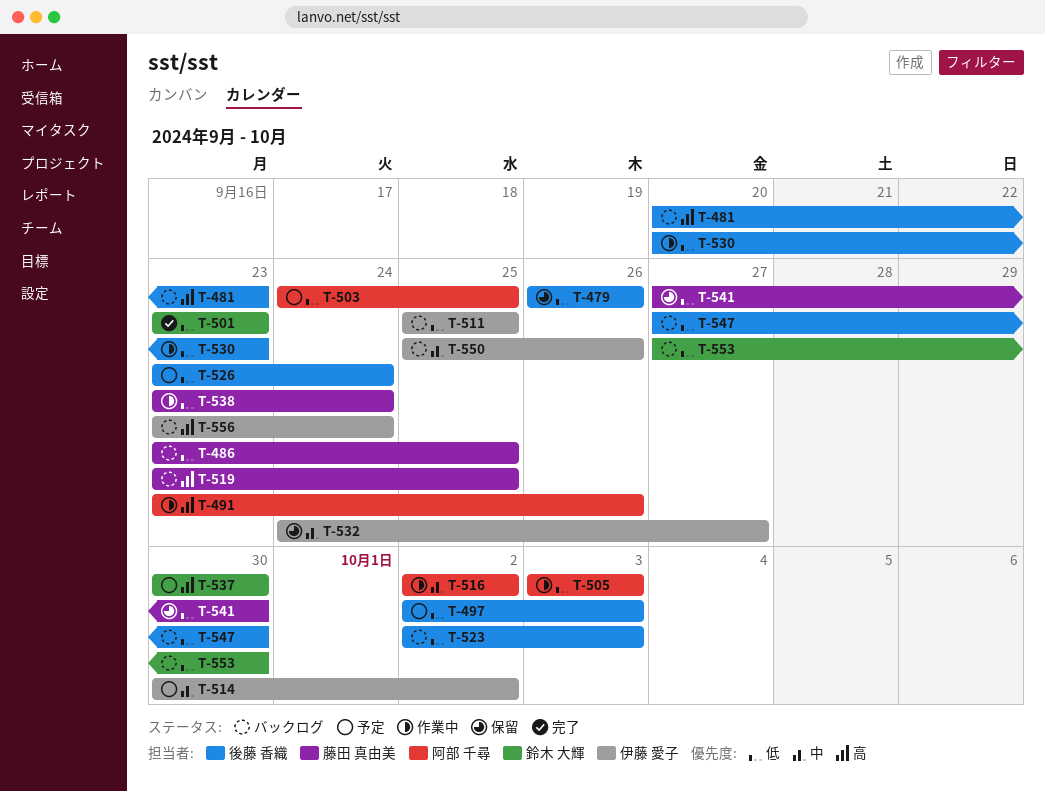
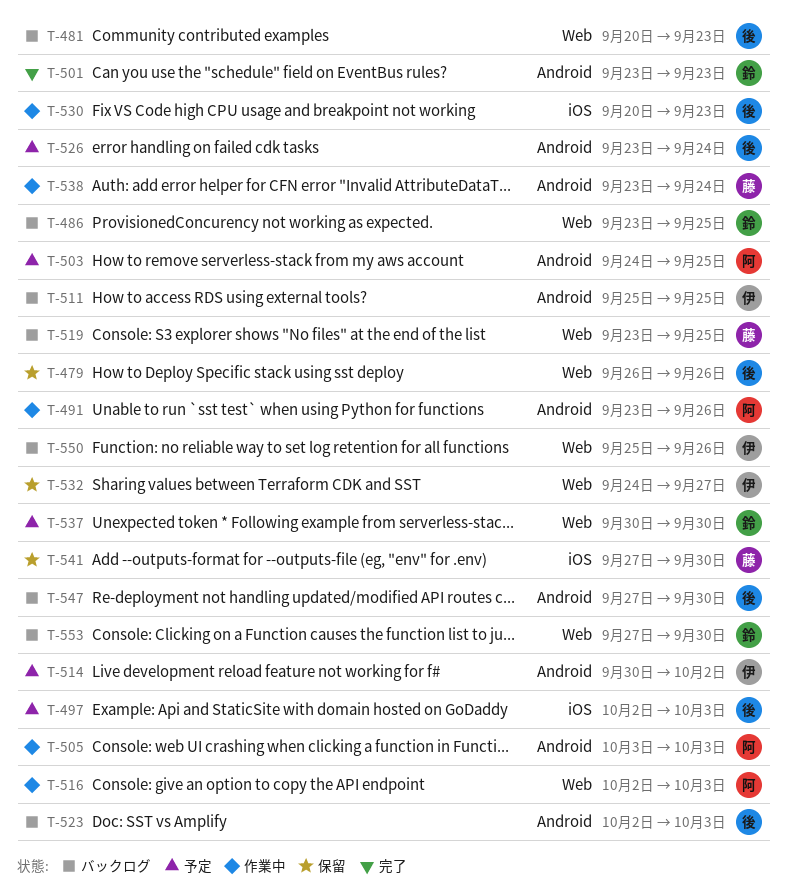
T-486, owner: 藤田 真由美 -> 鈴木 大輝
T-516, due: Oct 2 -> Oct 3
T-556: present -> none

